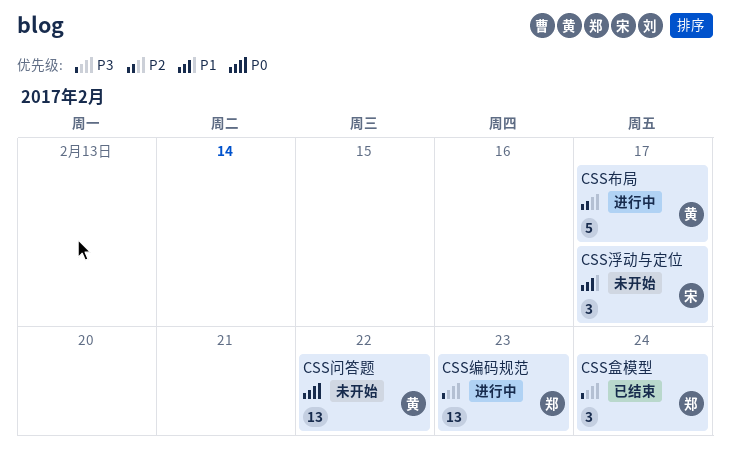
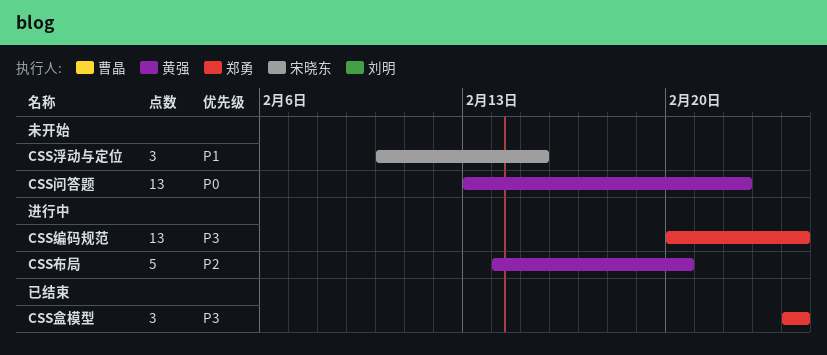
CSS布局, due: Feb 17 -> Feb 20
CSS浮动与定位, due: Feb 17 -> Feb 15
CSS编码规范, due: Feb 23 -> Feb 24

